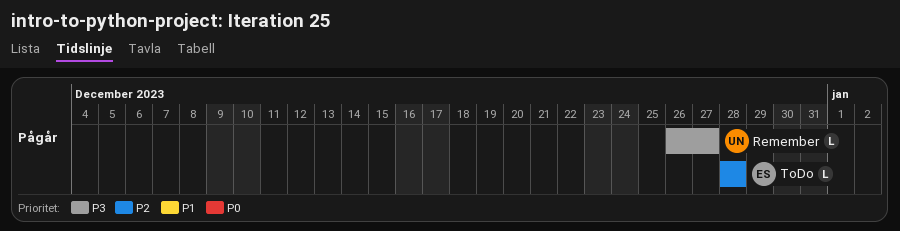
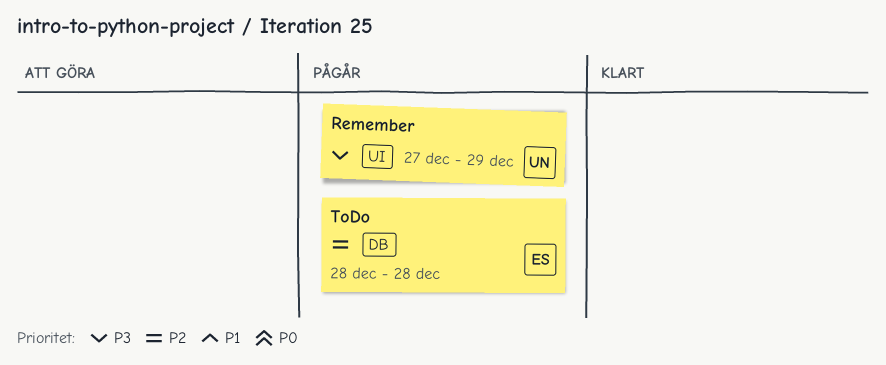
Remember, start: Dec 26 -> Dec 27
Remember, due: Dec 27 -> Dec 29

